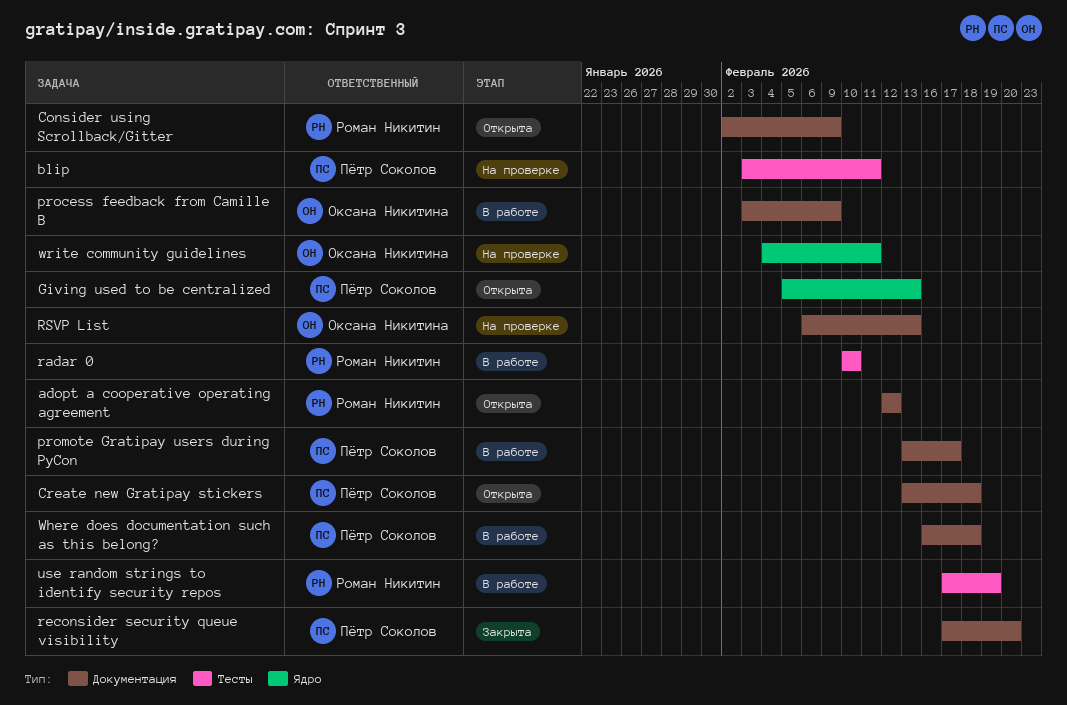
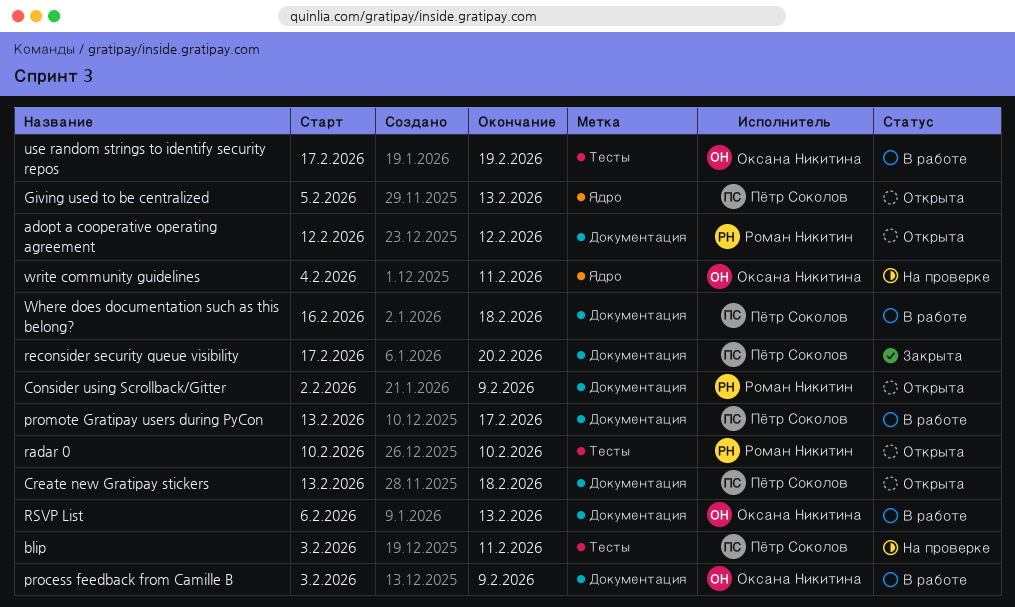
radar 0, status: В работе -> Открыта
RSVP List, status: На проверке -> В работе
use random strings to identify security repos, owner: Роман Никитин -> Оксана Никитина

